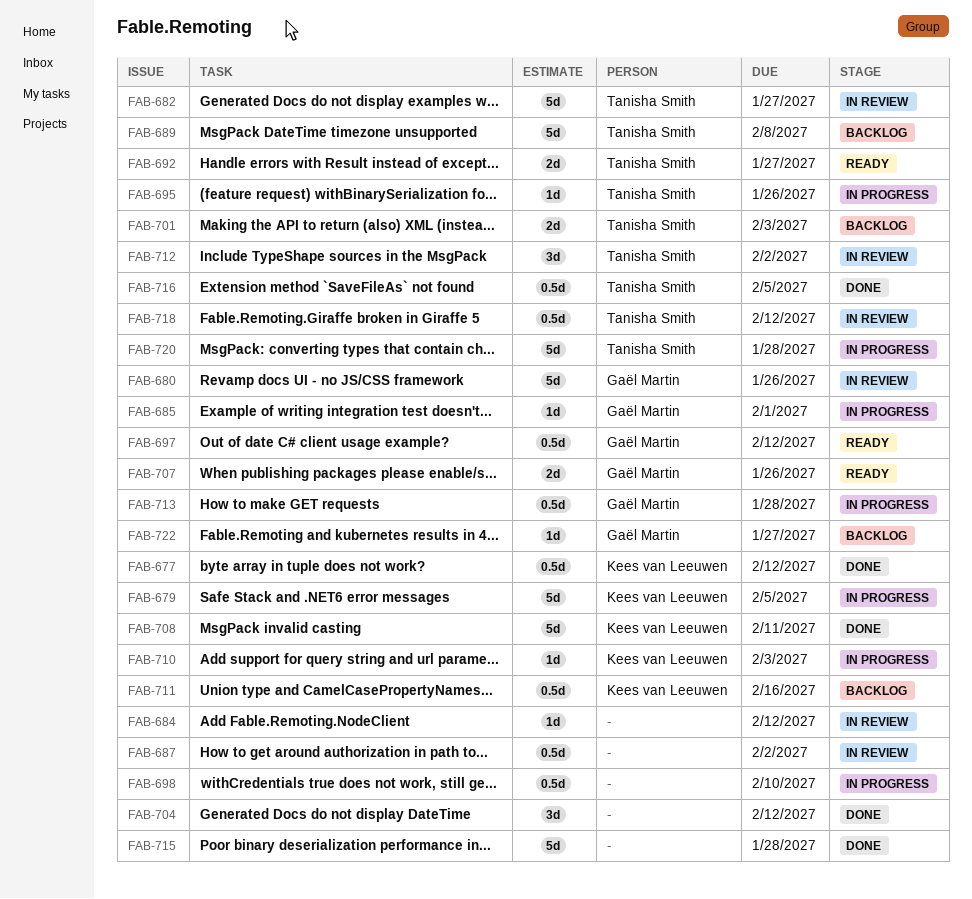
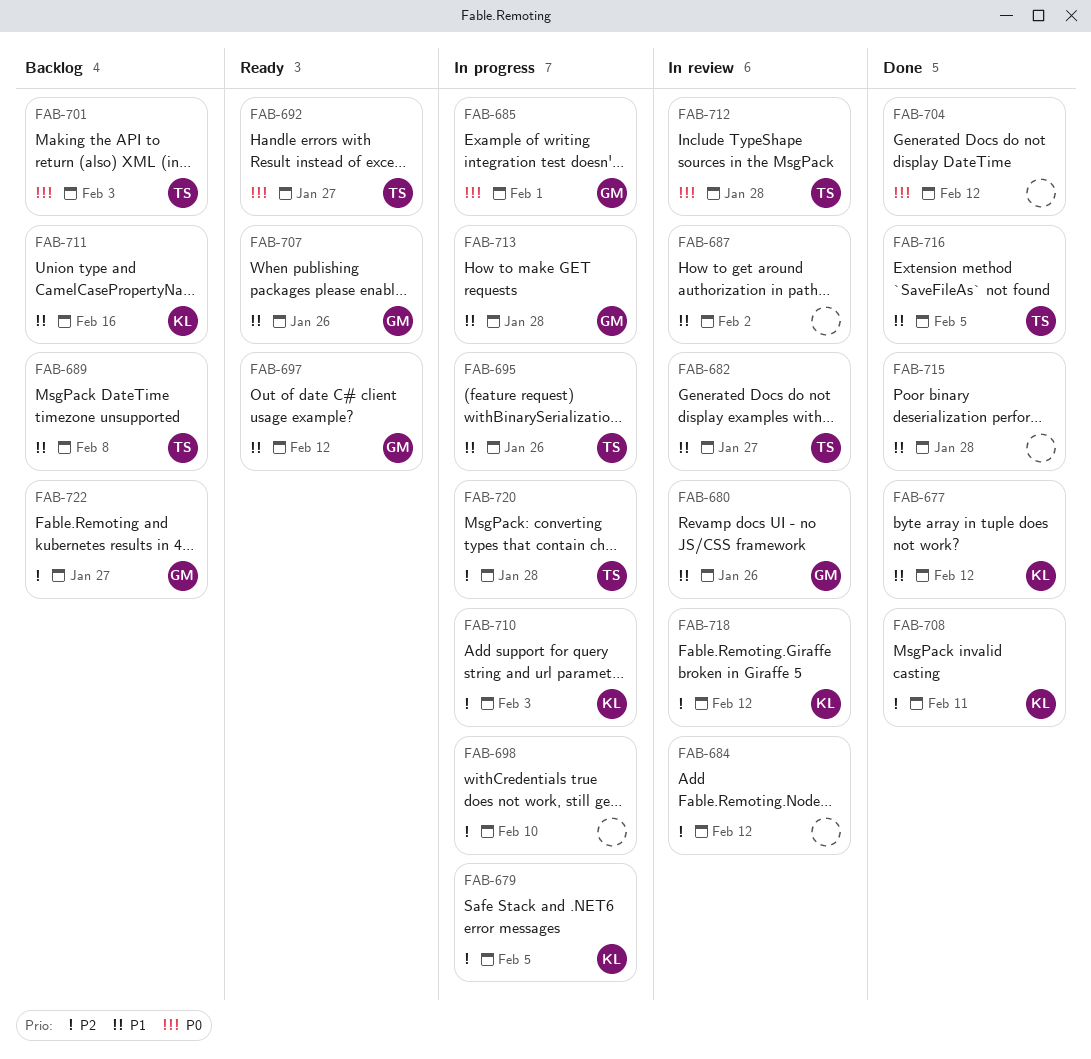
FAB-712, due: Feb 2 -> Jan 28
FAB-718, owner: Tanisha Smith -> Kees van Leeuwen

